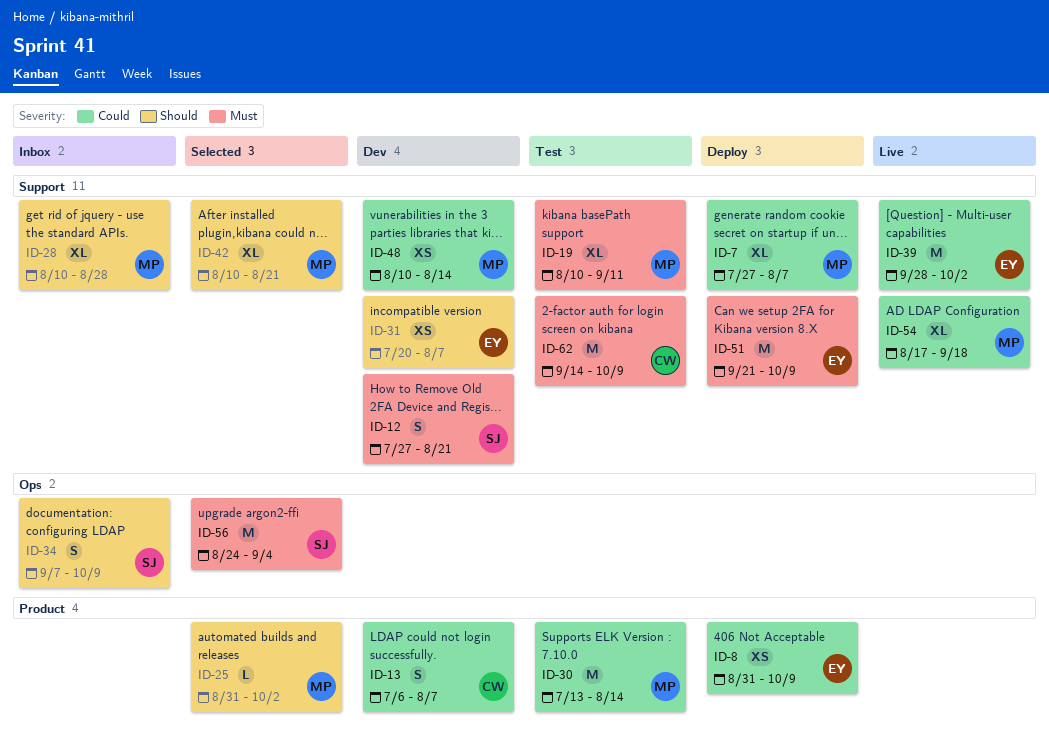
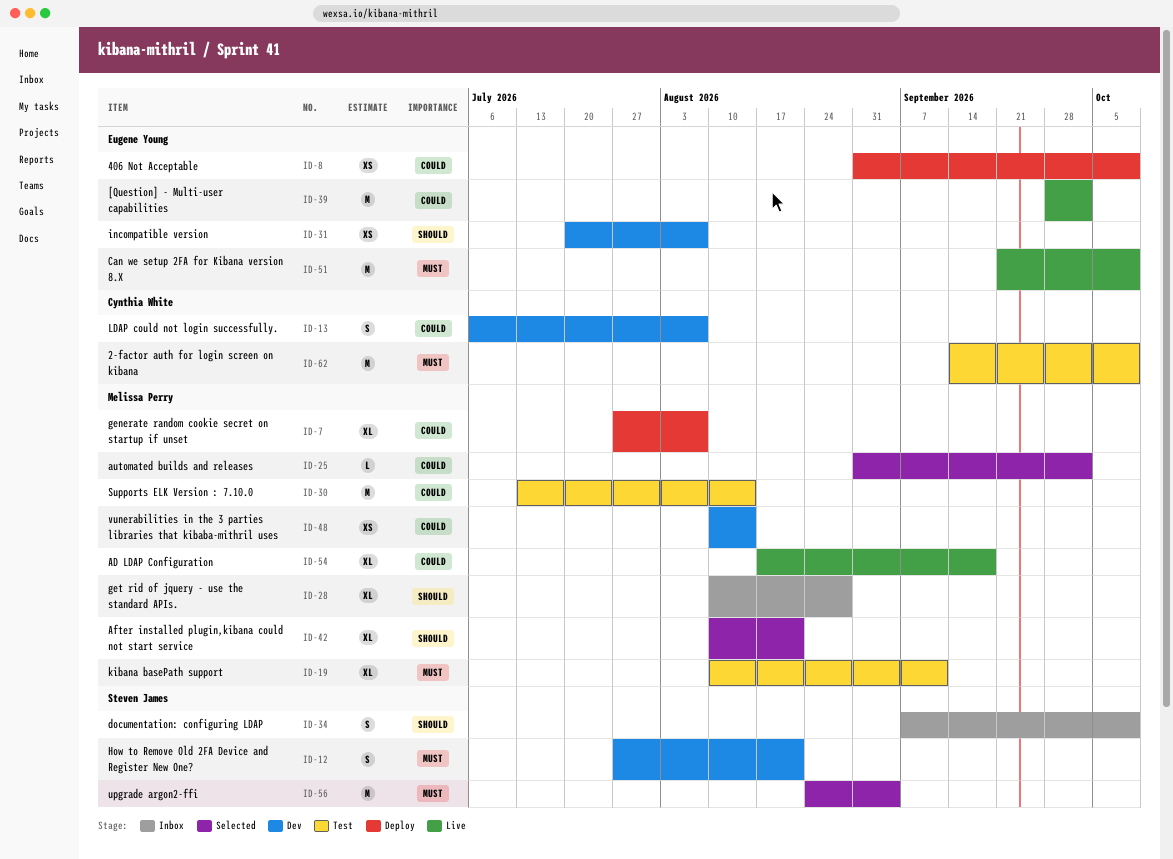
ID-25, priority: Should -> Could
ID-51, status: Deploy -> Live

